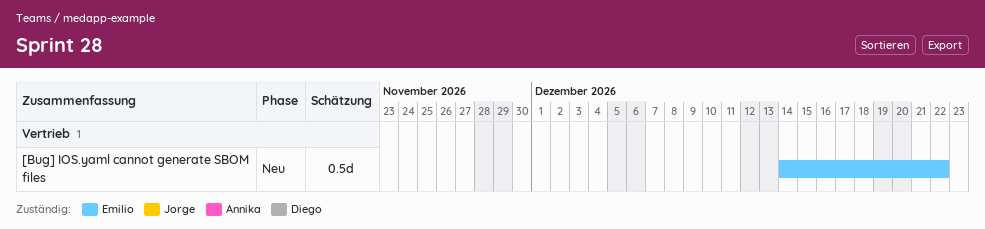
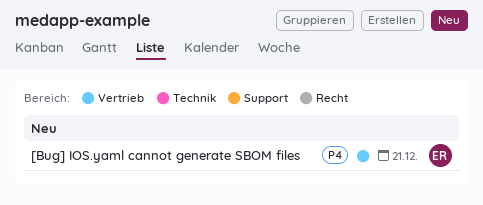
[Bug] IOS.yaml cannot generate SBOM files, due: Dec 22 -> Dec 21

